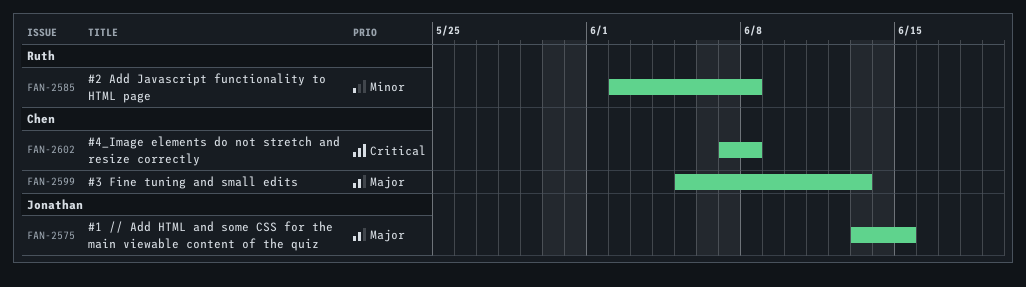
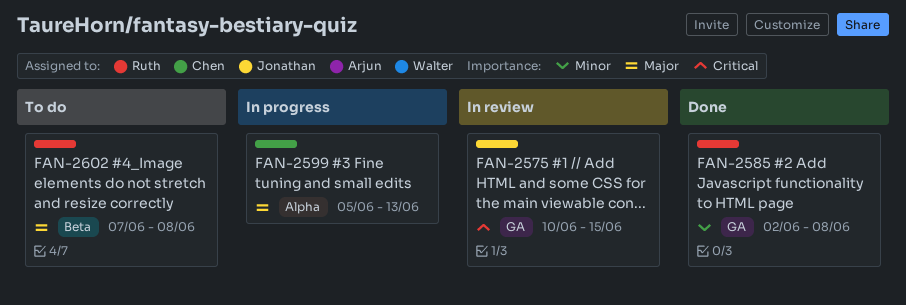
FAN-2575, priority: Major -> Critical
FAN-2575, start: Jun 13 -> Jun 10
FAN-2602, owner: Chen -> Ruth
FAN-2602, priority: Critical -> Major

